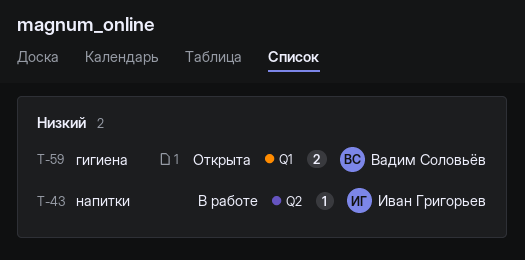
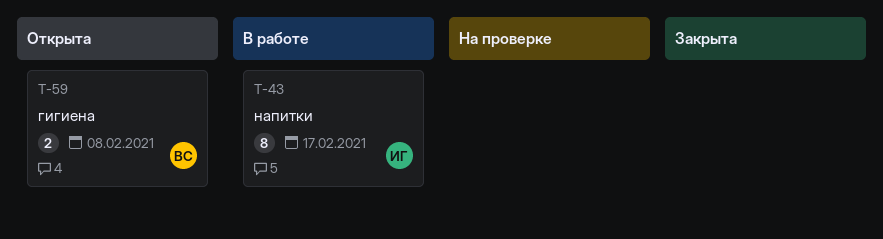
T-43, estimate: 1 -> 8

